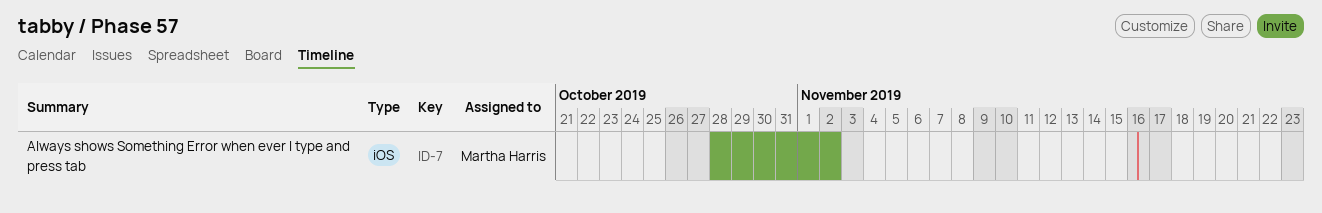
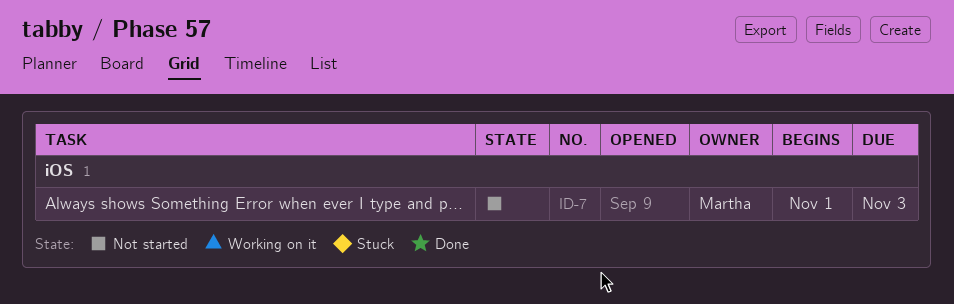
ID-7, start: Oct 28 -> Nov 1
ID-7, due: Nov 2 -> Nov 3

